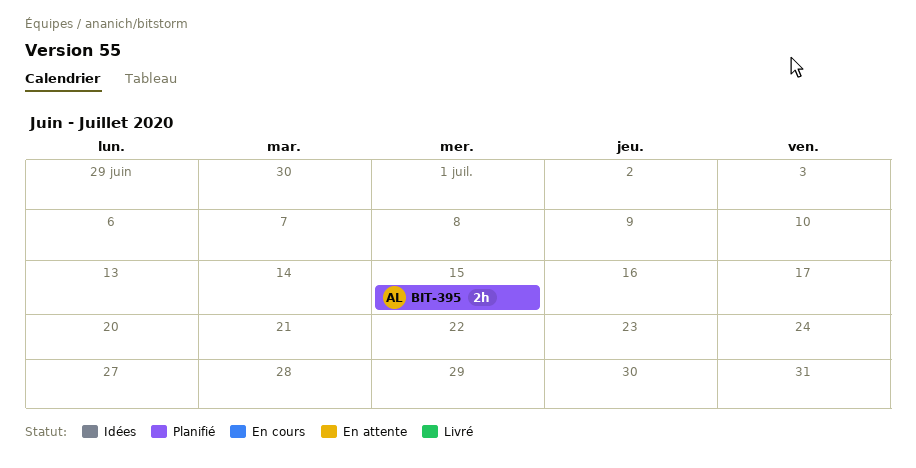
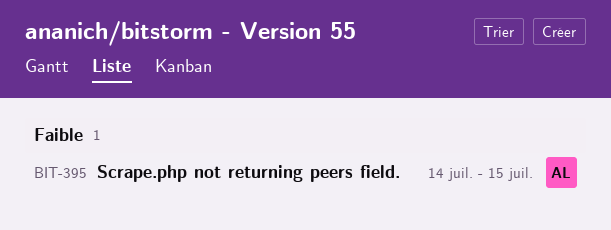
BIT-395, start: Jul 15 -> Jul 14

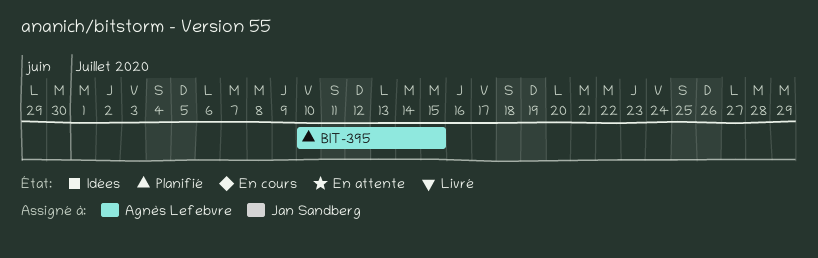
BIT-395, start: Jul 14 -> Jul 10

